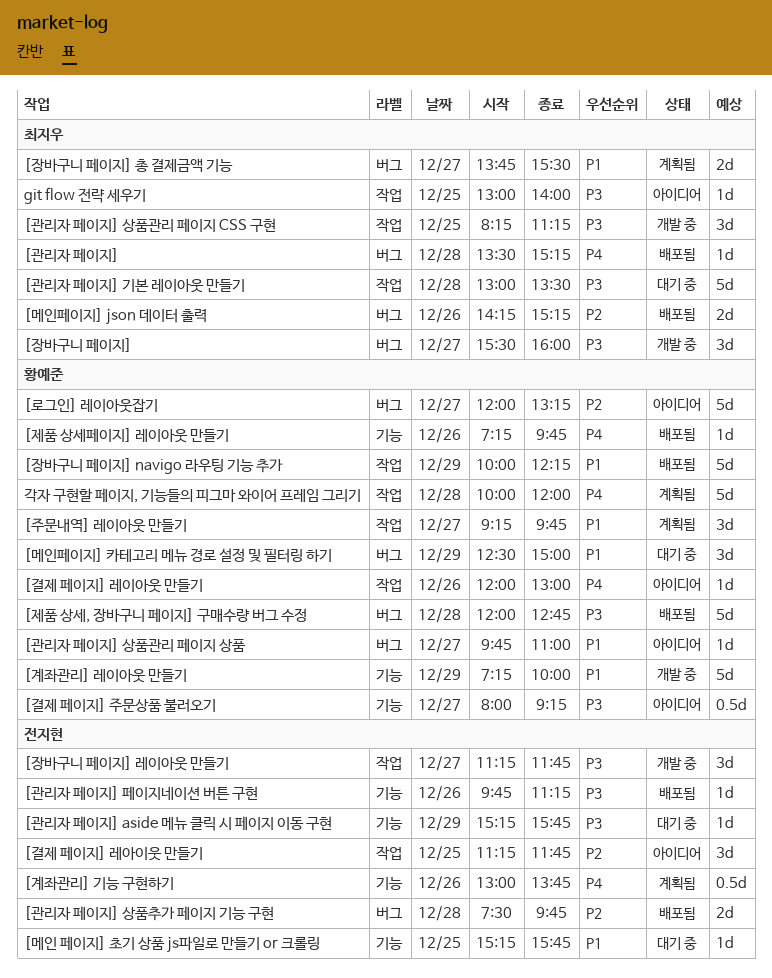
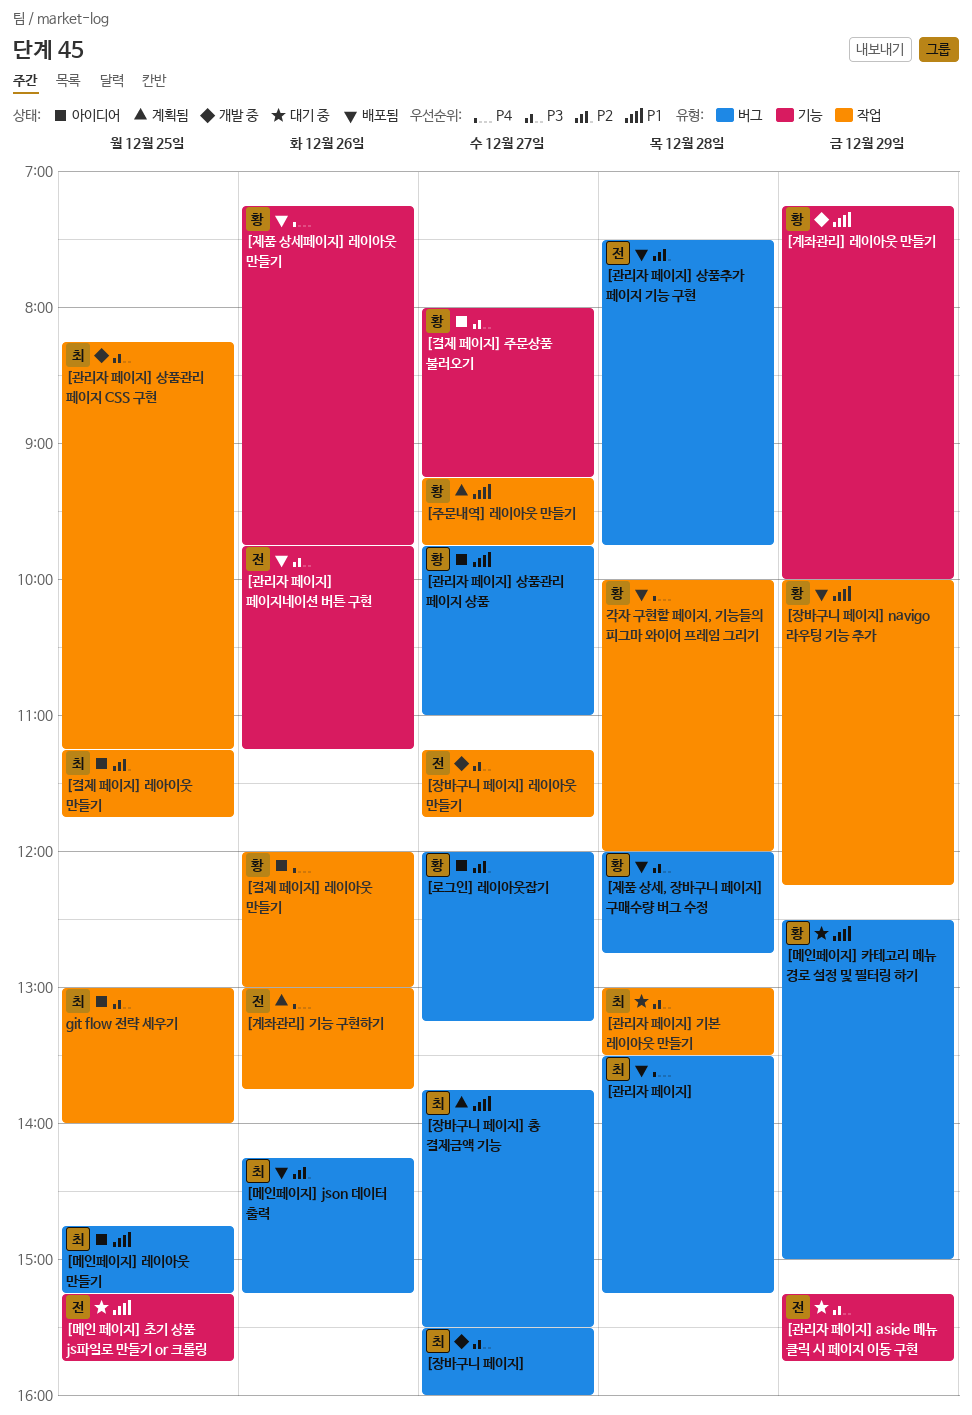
[결제 페이지] 레아이웃 만들기, owner: 전지현 -> 최지우
[계좌관리] 기능 구현하기, label: 기능 -> 작업
[메인페이지] 레이아웃 만들기: none -> present
각자 구현할 페이지, 기능들의 피그마 와이어 프레임 그리기, status: 계획됨 -> 배포됨

